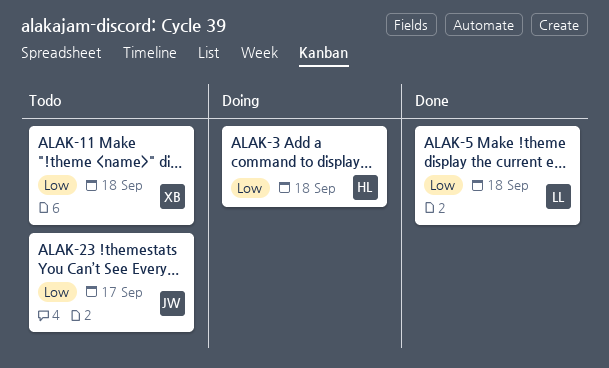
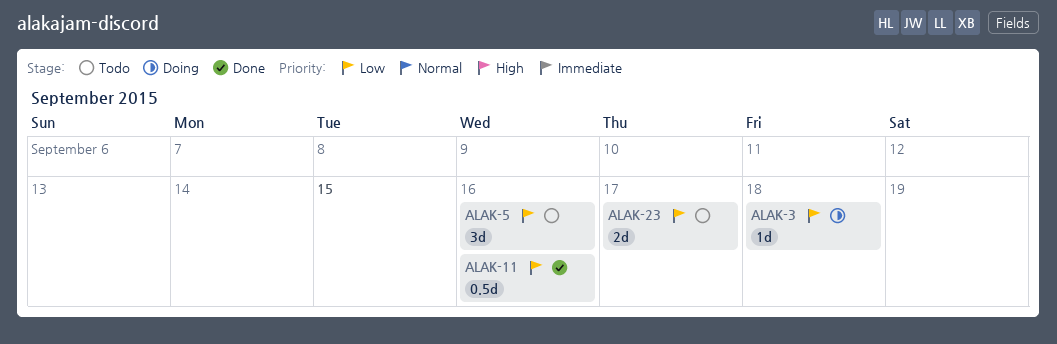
ALAK-5, status: Done -> Todo
ALAK-5, due: Sep 18 -> Sep 16
ALAK-11, status: Todo -> Done
ALAK-11, due: Sep 18 -> Sep 16

